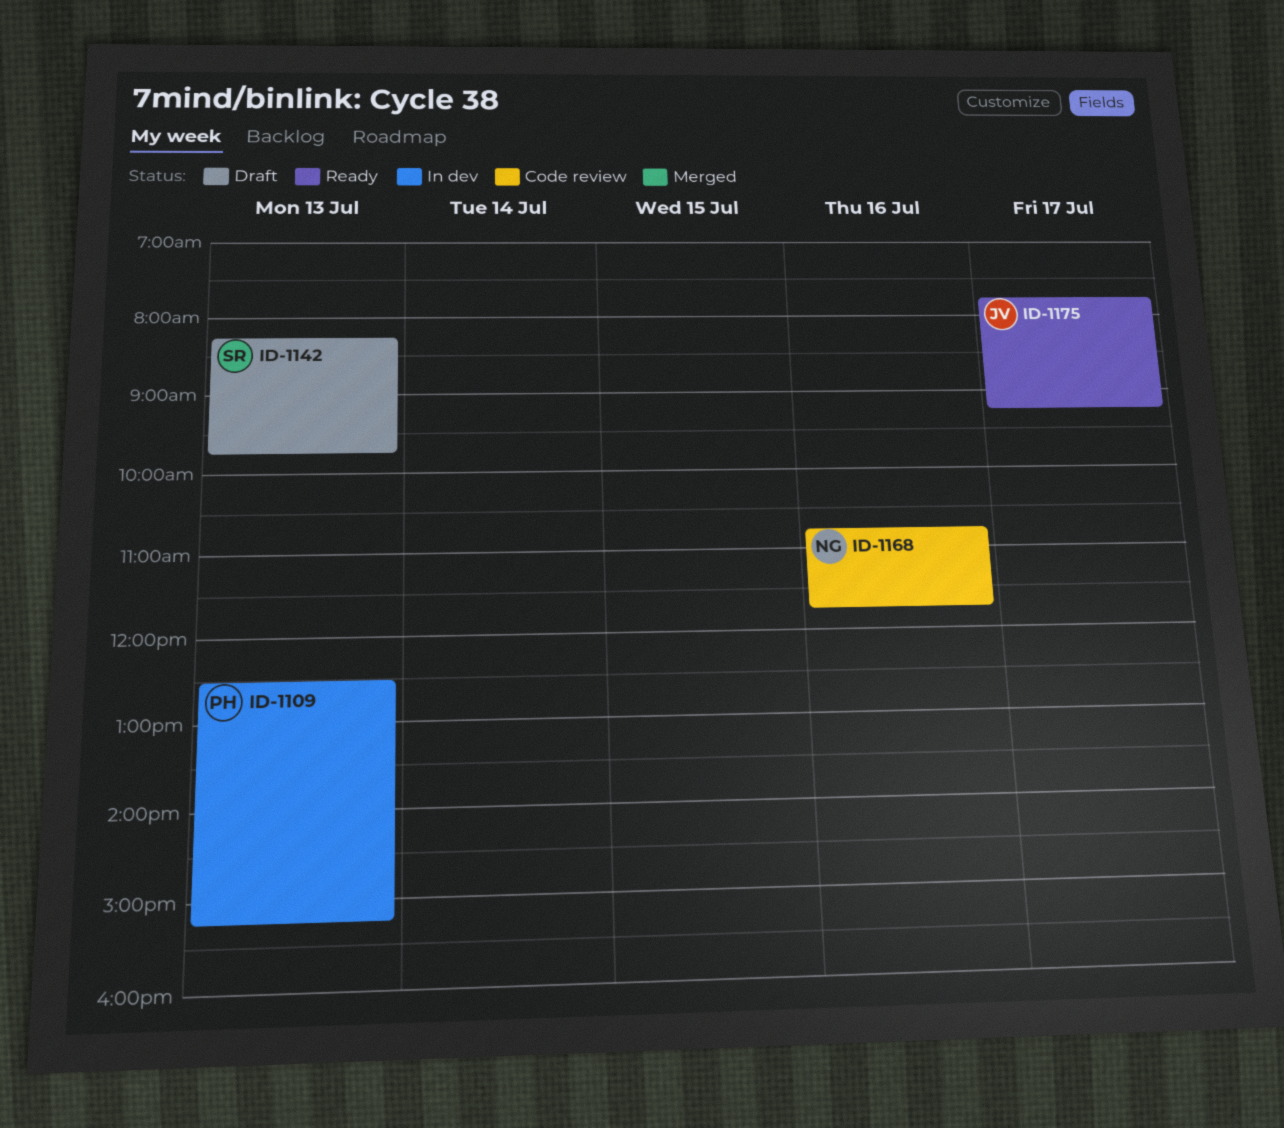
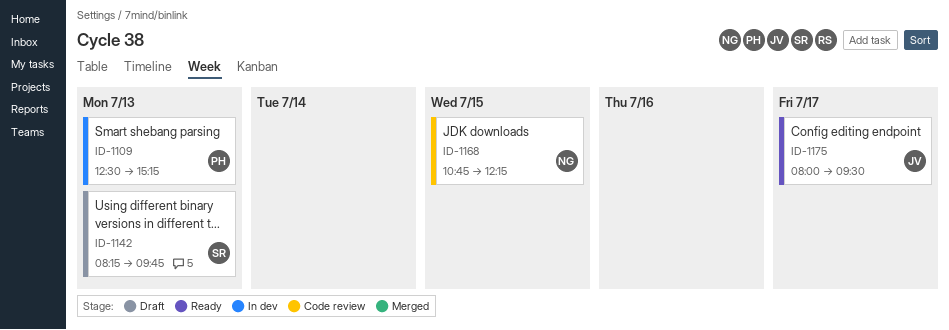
ID-1168, day: Jul 16 -> Jul 15
ID-1168, ends: 11:45 -> 12:15
ID-1175, begins: 07:45 -> 08:00
ID-1175, ends: 09:15 -> 09:30

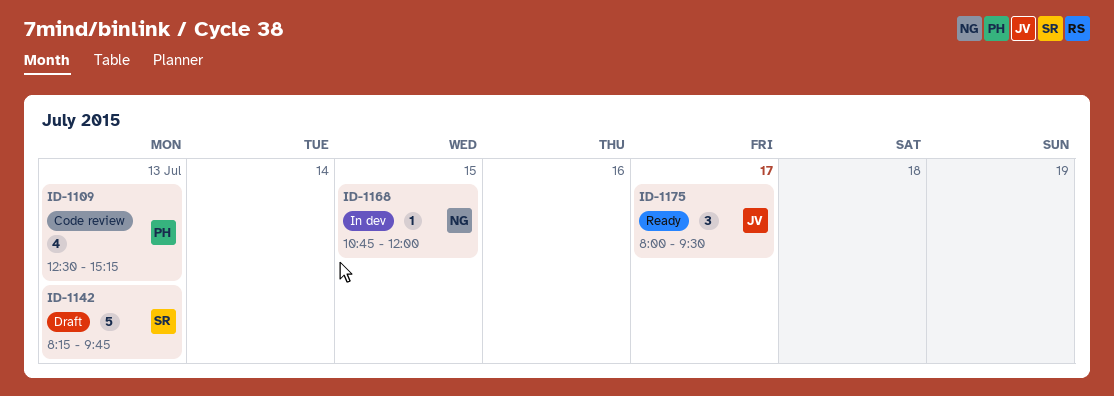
ID-1109, status: In dev -> Code review
ID-1168, status: Code review -> In dev
ID-1168, ends: 12:15 -> 12:00

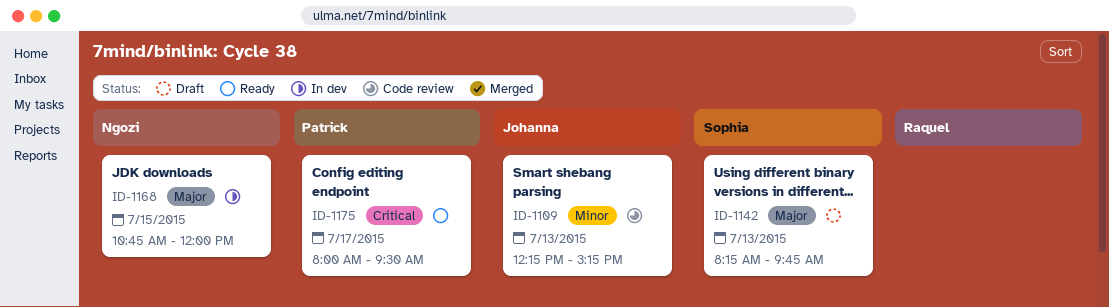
ID-1109, owner: Patrick -> Johanna
ID-1109, begins: 12:30 -> 12:15
ID-1175, owner: Johanna -> Patrick

